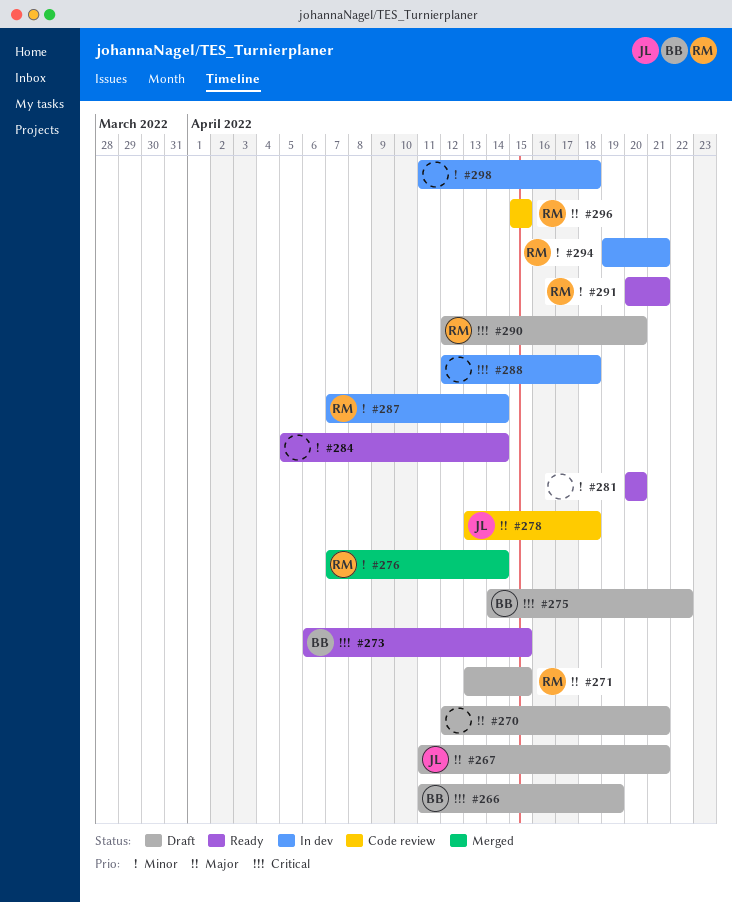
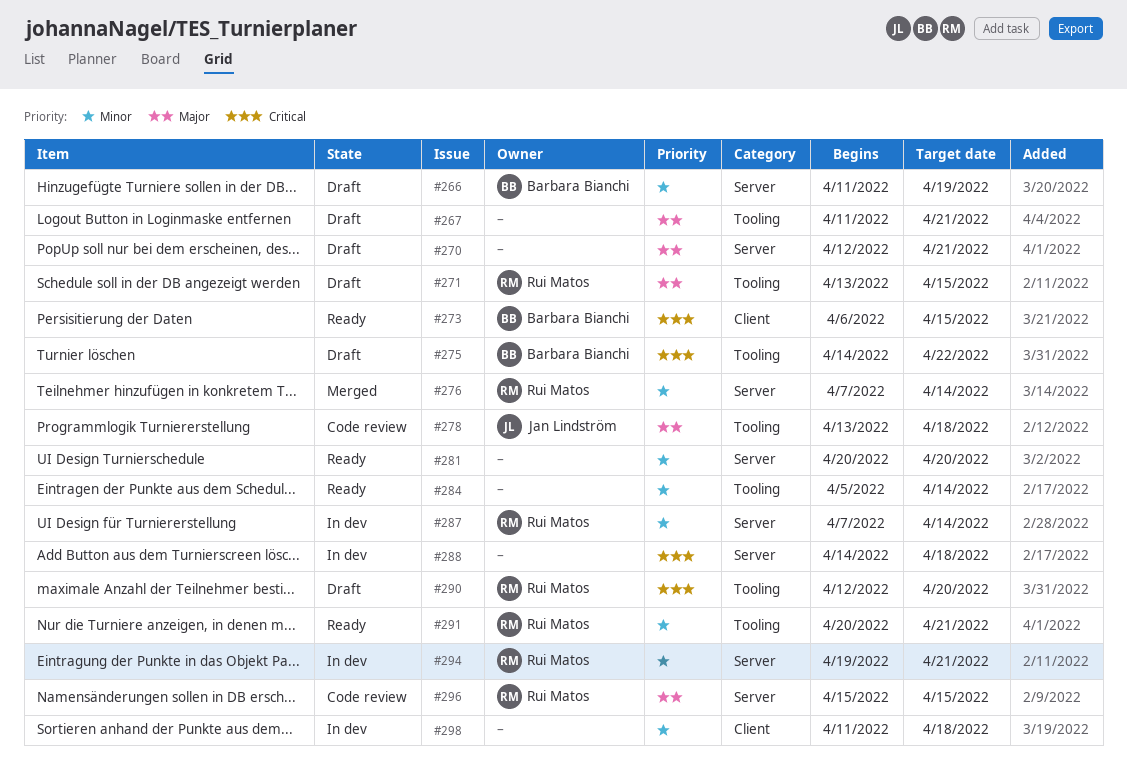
#266, priority: Critical -> Minor
#267, owner: Jan Lindström -> none
#288, start: Apr 12 -> Apr 14

